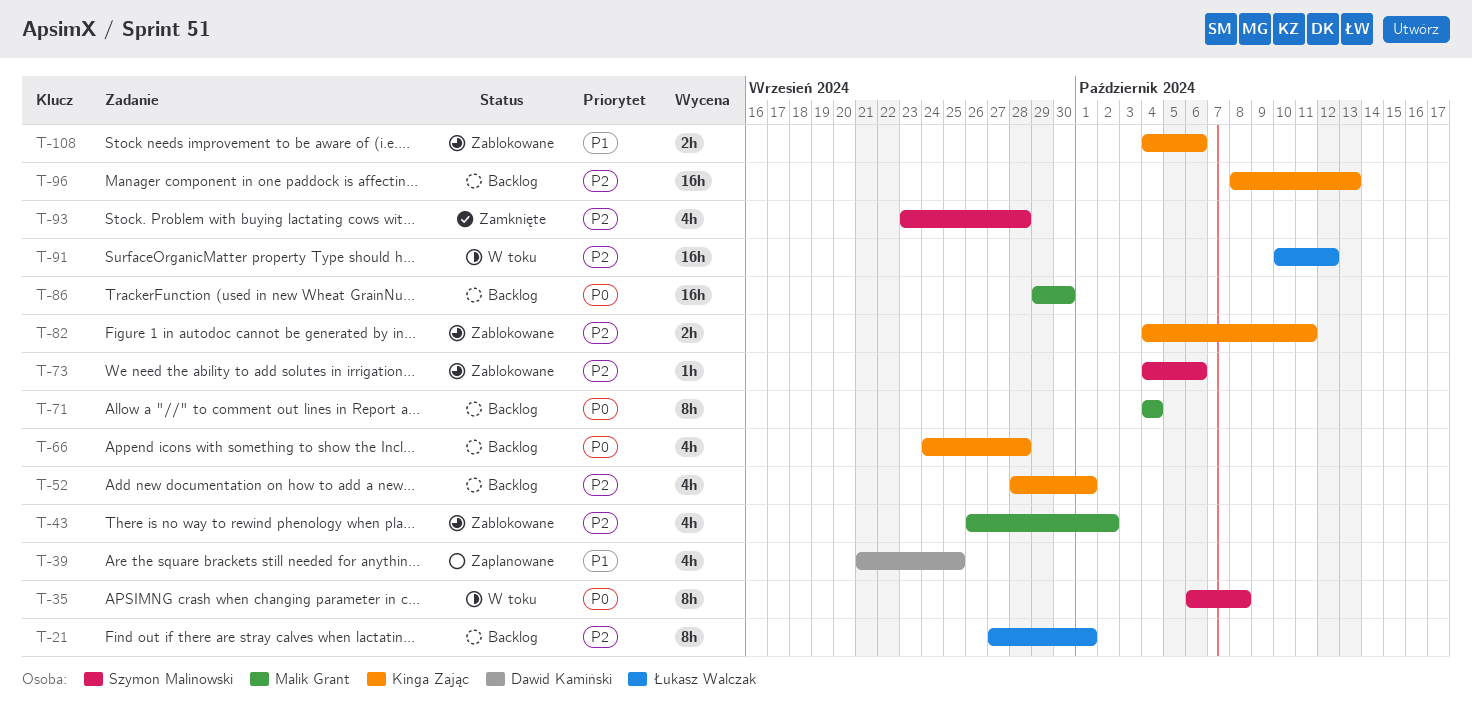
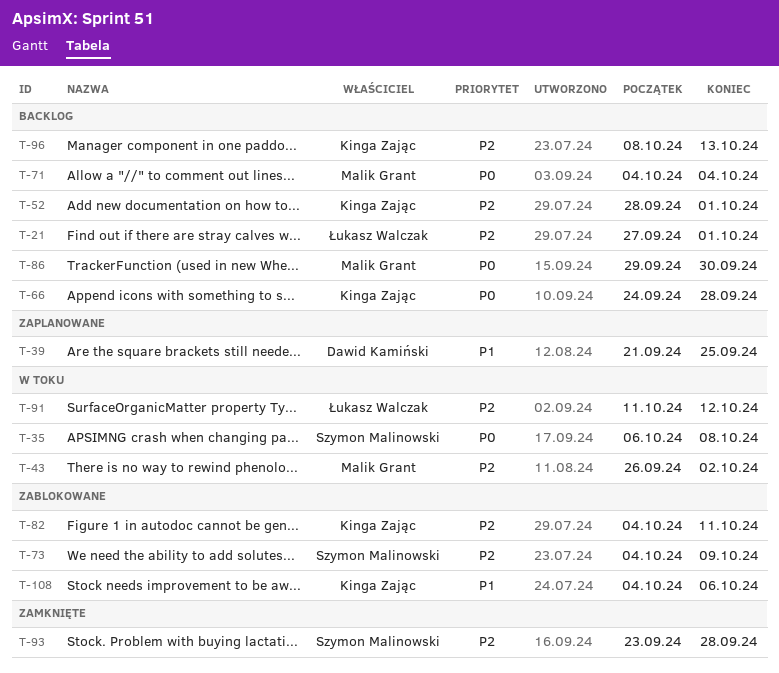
T-43, status: Zablokowane -> W toku
T-73, due: Oct 6 -> Oct 9
T-91, start: Oct 10 -> Oct 11

